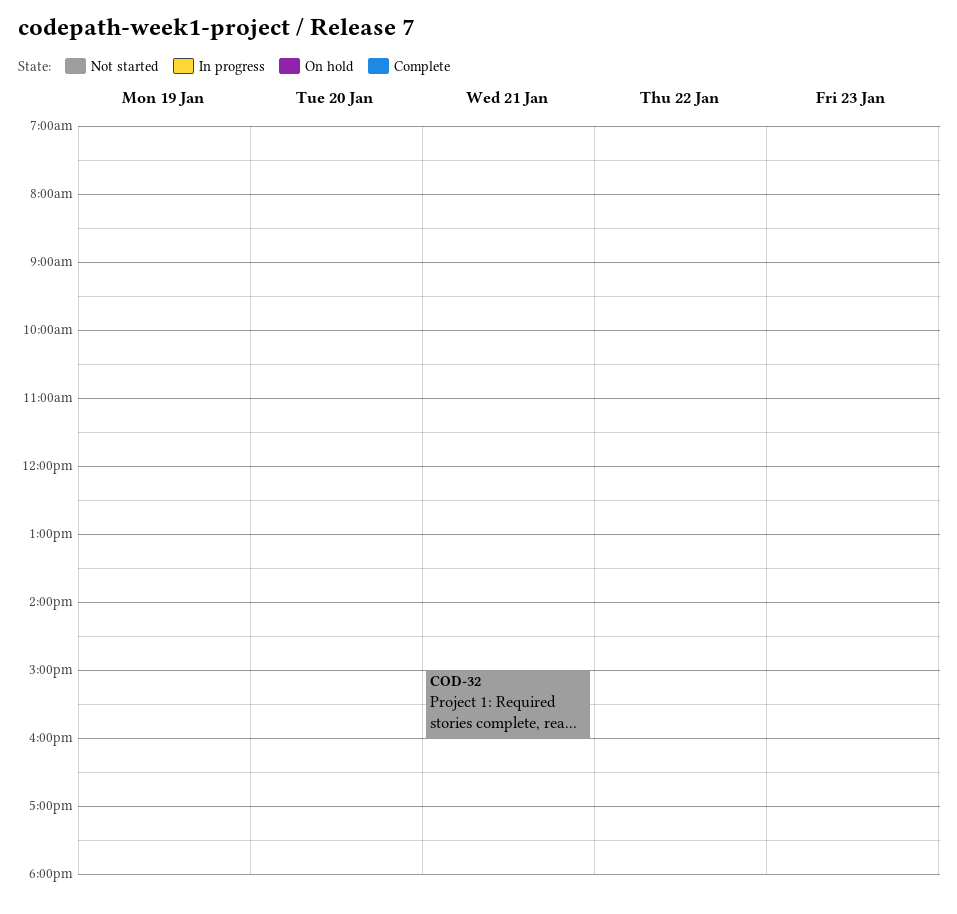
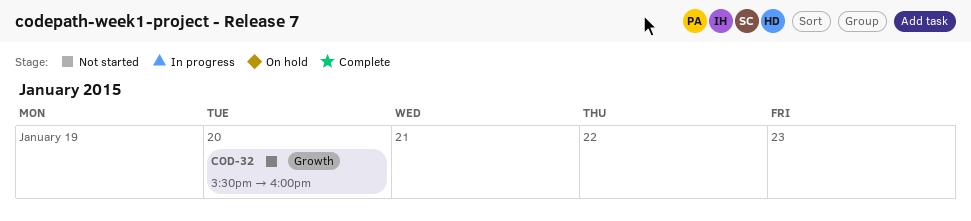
COD-32, day: Jan 21 -> Jan 20
COD-32, begins: 15:00 -> 15:30

